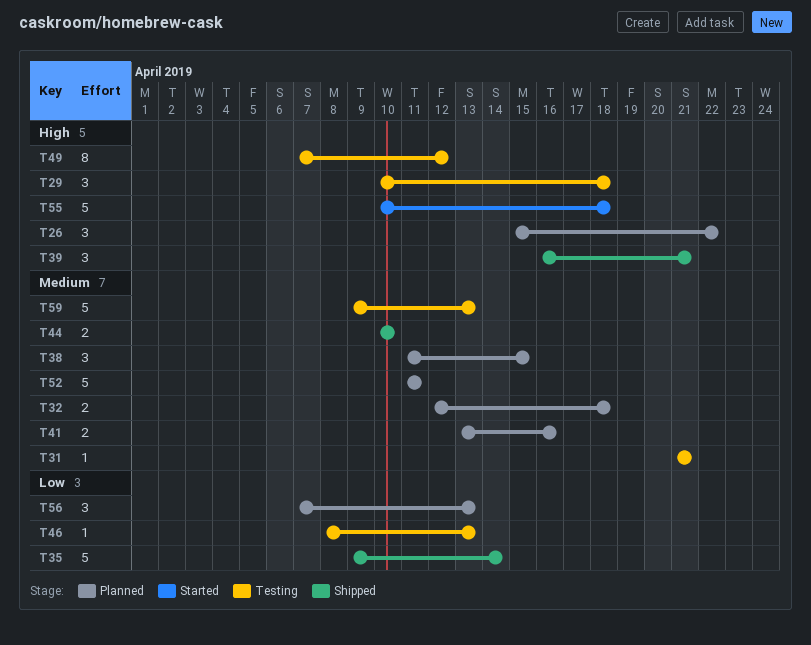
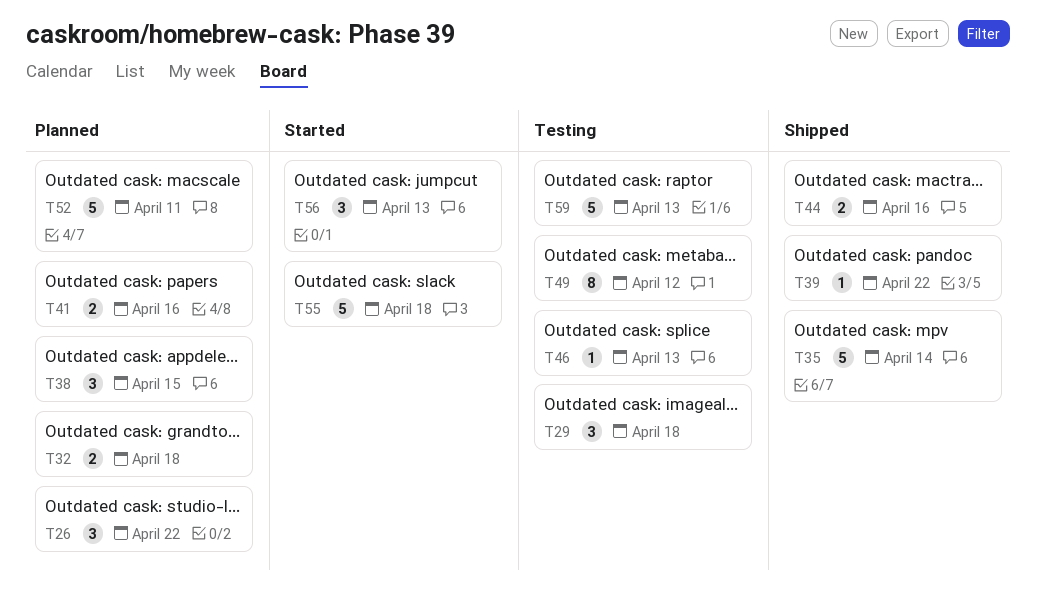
T31: present -> none
T39, estimate: 3 -> 1
T39, due: Apr 21 -> Apr 22
T44, due: Apr 10 -> Apr 16
T56, status: Planned -> Started

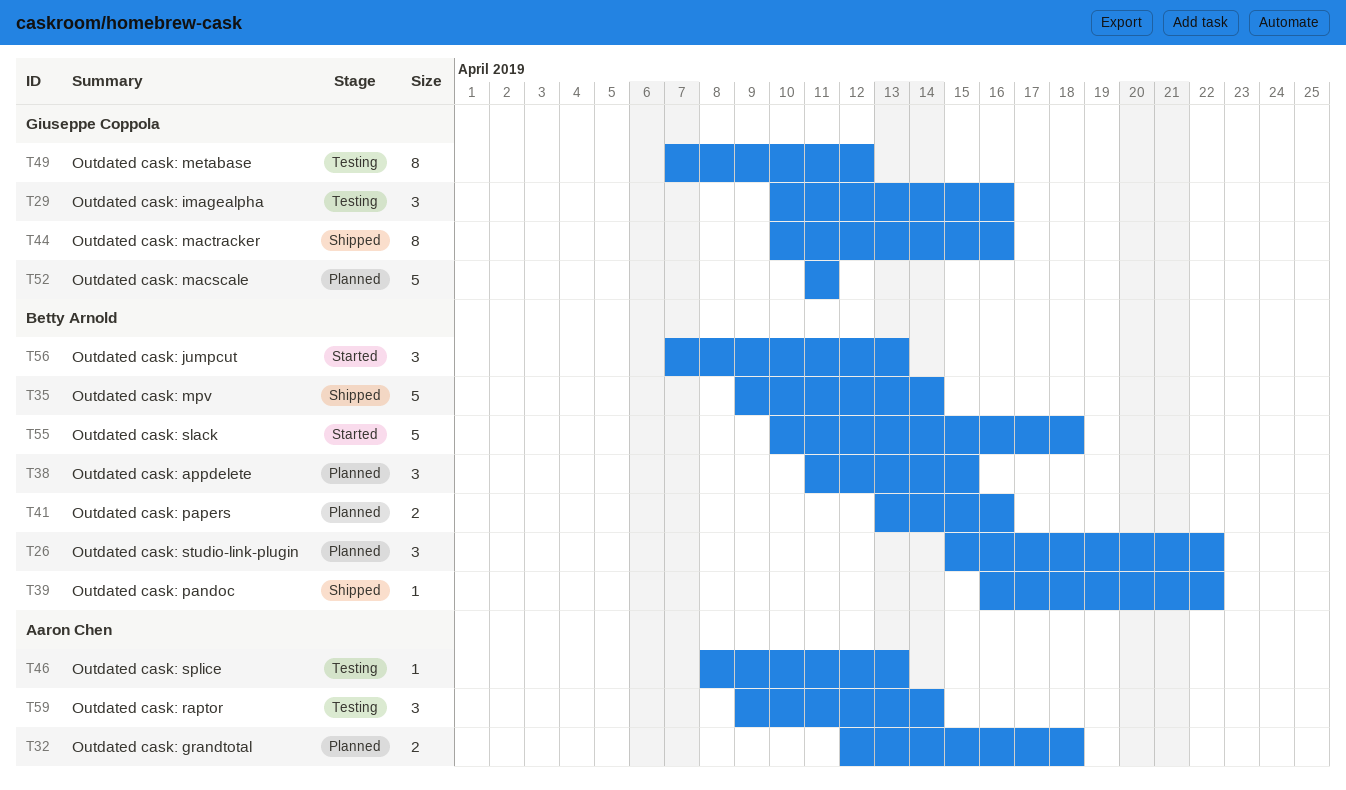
T29, due: Apr 18 -> Apr 16
T44, estimate: 2 -> 8
T59, estimate: 5 -> 3
T59, due: Apr 13 -> Apr 14

